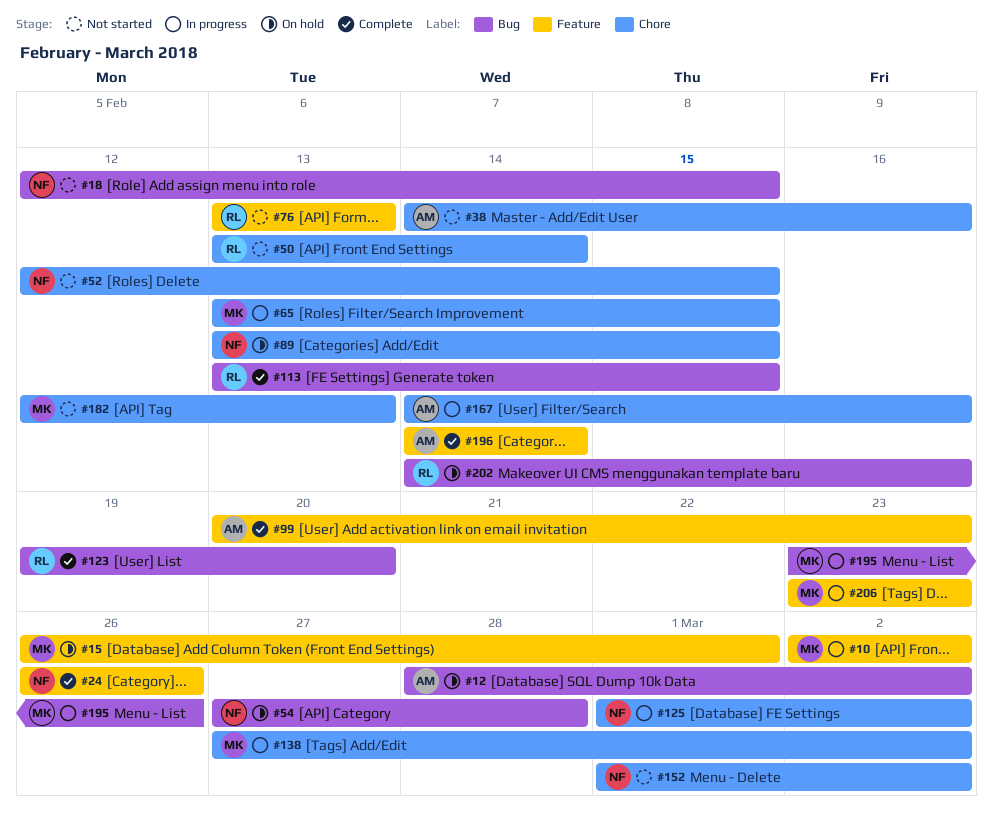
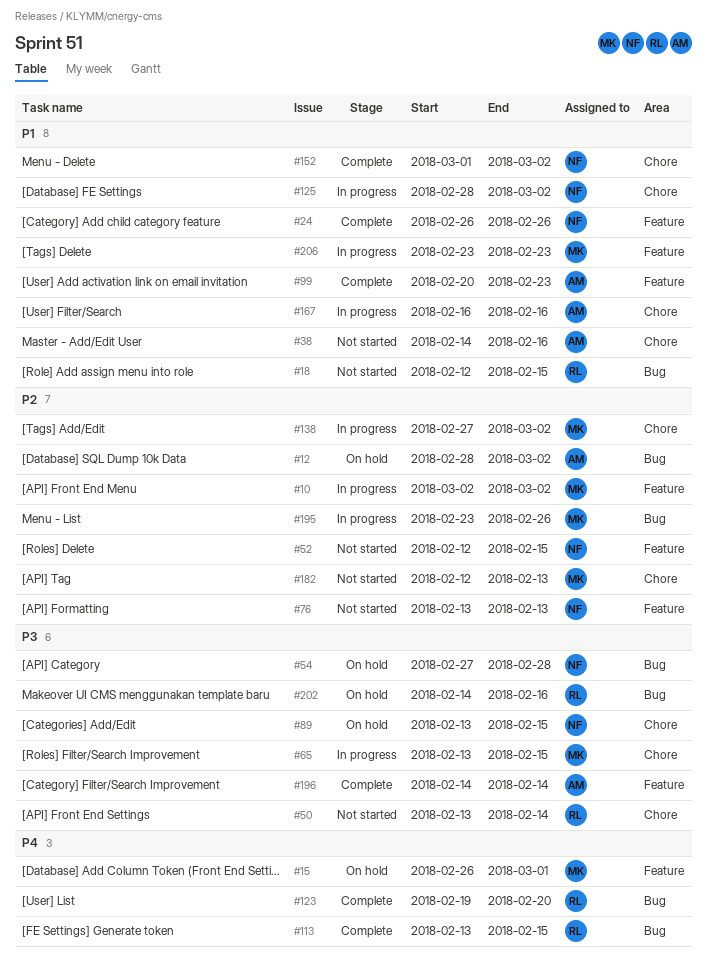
#18, owner: NF -> RL
#52, label: Chore -> Feature
#76, owner: RL -> NF
#125, start: Mar 1 -> Feb 28
#152, status: Not started -> Complete
#167, start: Feb 14 -> Feb 16

